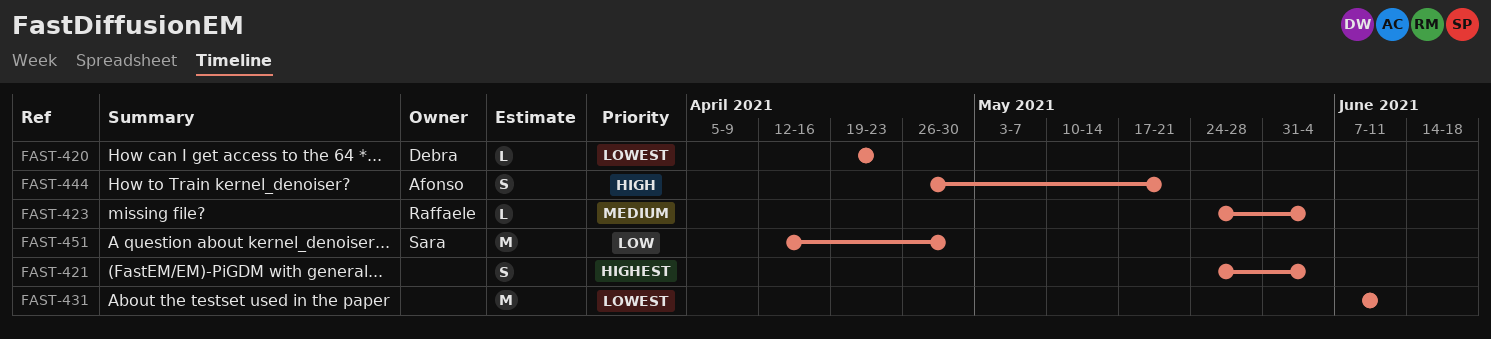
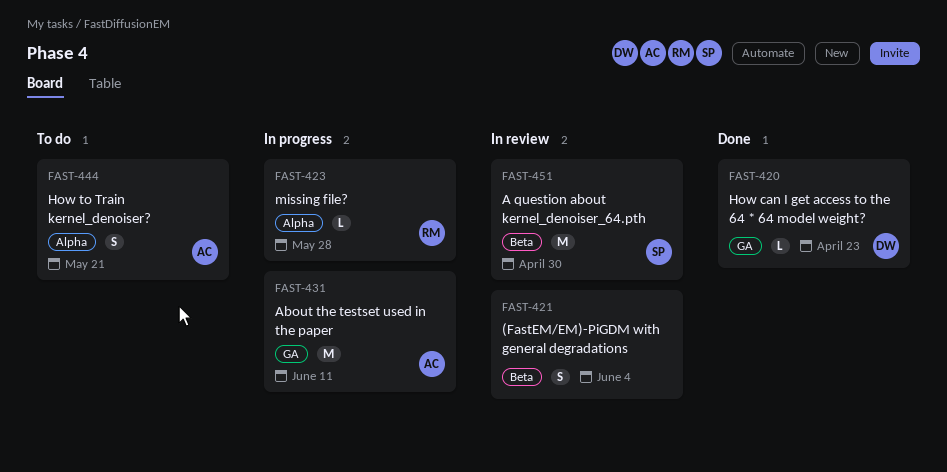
FAST-423, due: Jun 4 -> May 28
FAST-431, owner: none -> Afonso

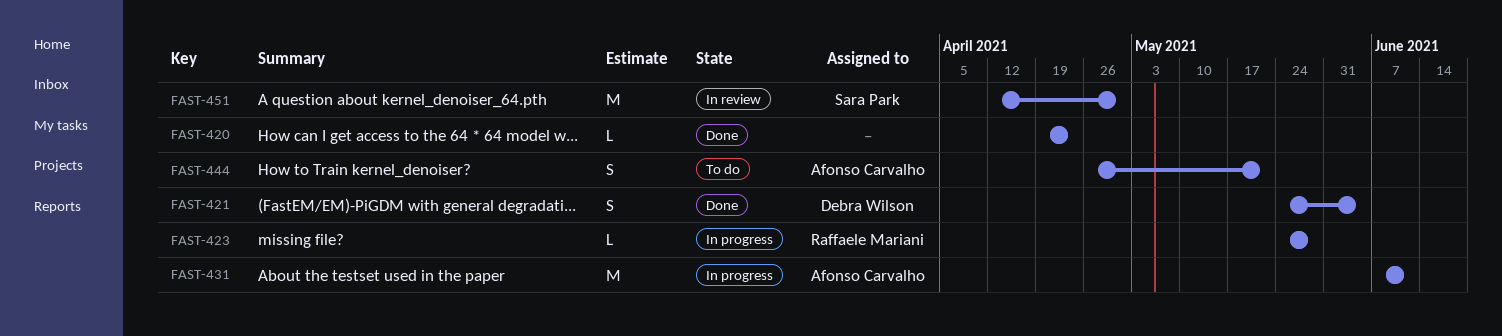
FAST-420, owner: Debra Wilson -> none
FAST-421, status: In review -> Done
FAST-421, owner: none -> Debra Wilson

